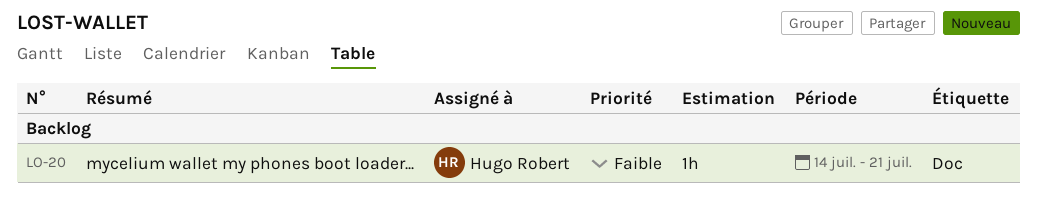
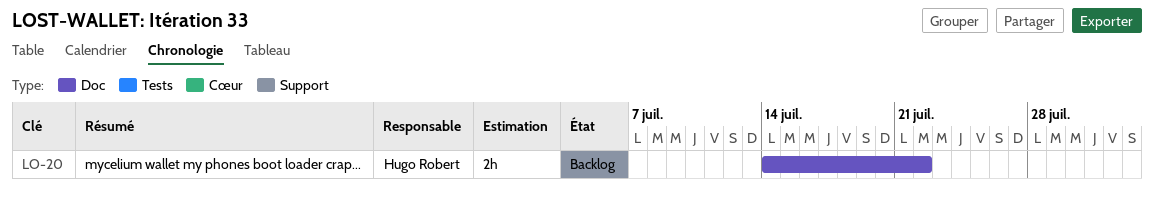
LO-20, estimate: 1h -> 2h
LO-20, due: Jul 21 -> Jul 22

